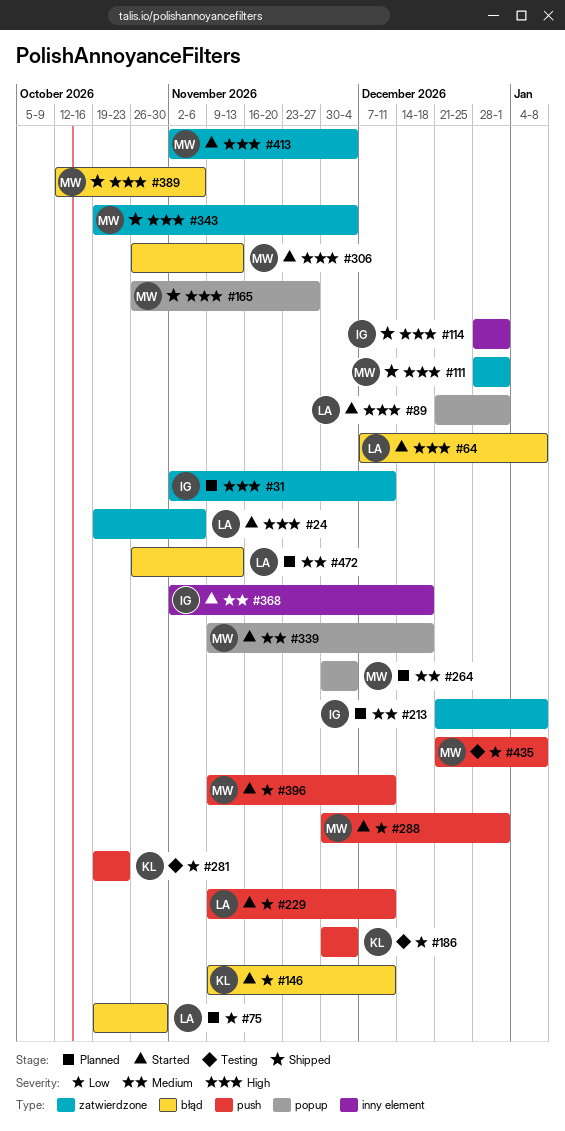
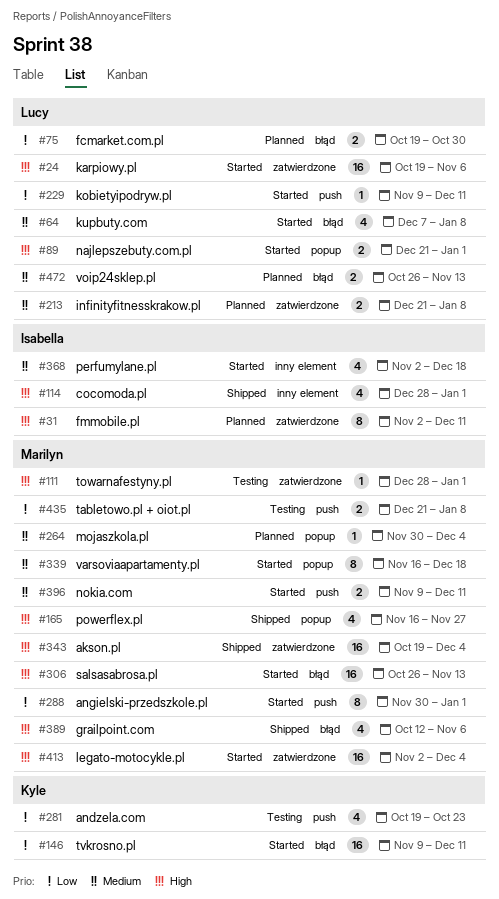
#64, priority: High -> Medium
#111, status: Shipped -> Testing
#165, start: Oct 26 -> Nov 16
#186: present -> none
#213, owner: Isabella -> Lucy
#339, start: Nov 9 -> Nov 16
#396, priority: Low -> Medium

